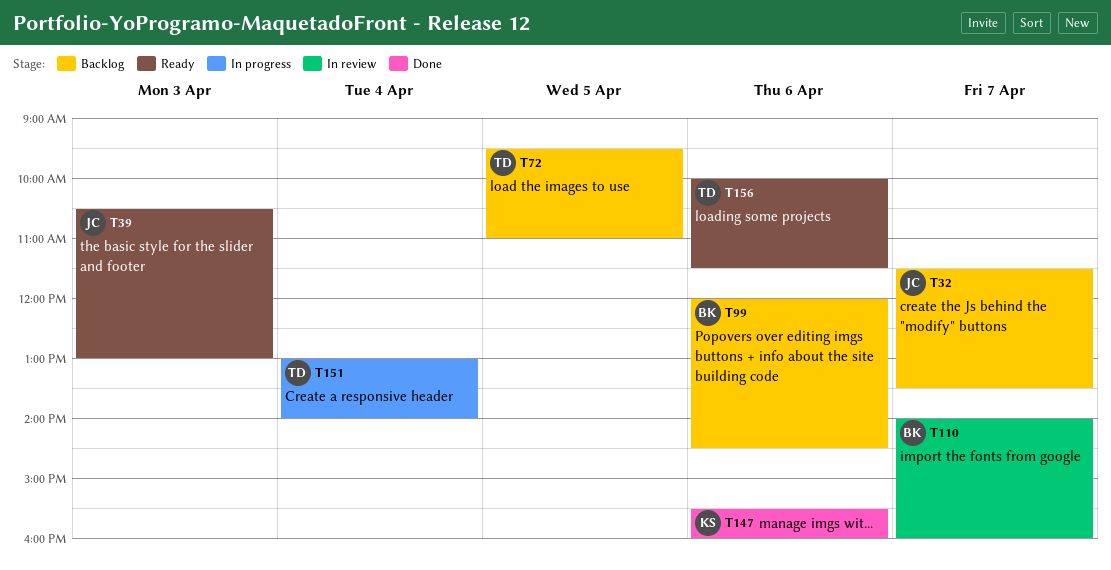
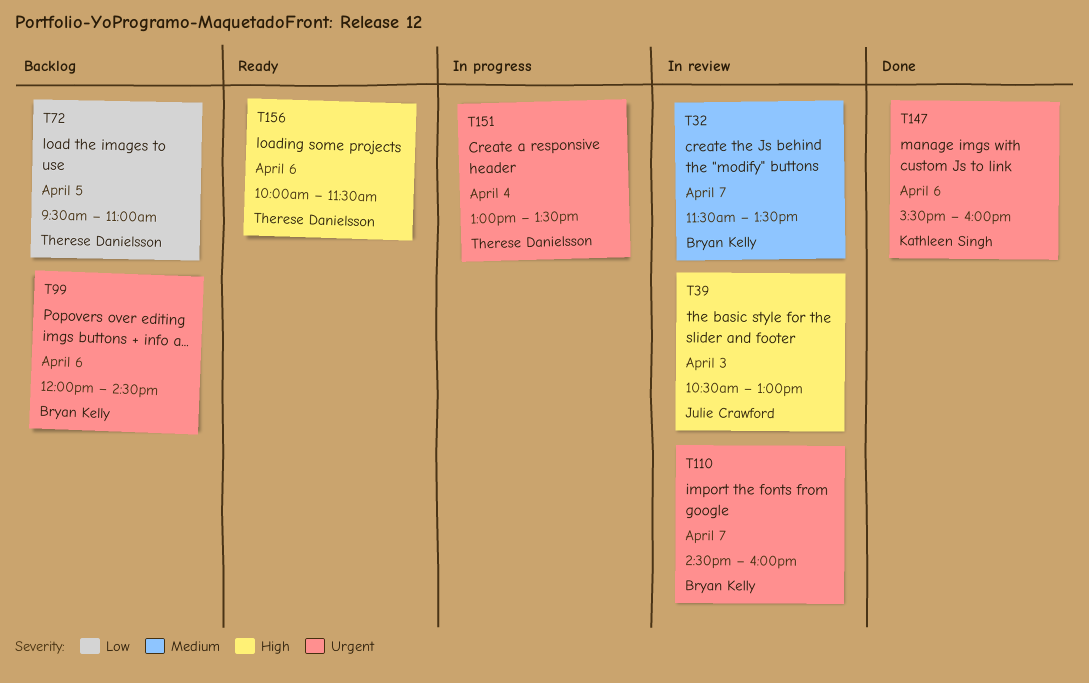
T32, status: Backlog -> In review
T32, owner: Julie Crawford -> Bryan Kelly
T39, status: Ready -> In review
T110, begins: 14:00 -> 14:30
T151, ends: 14:00 -> 13:30

